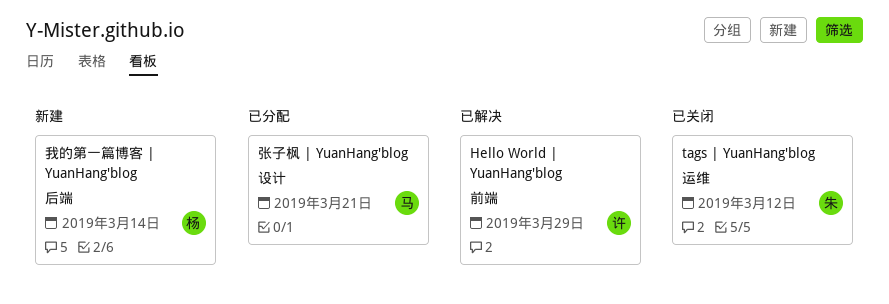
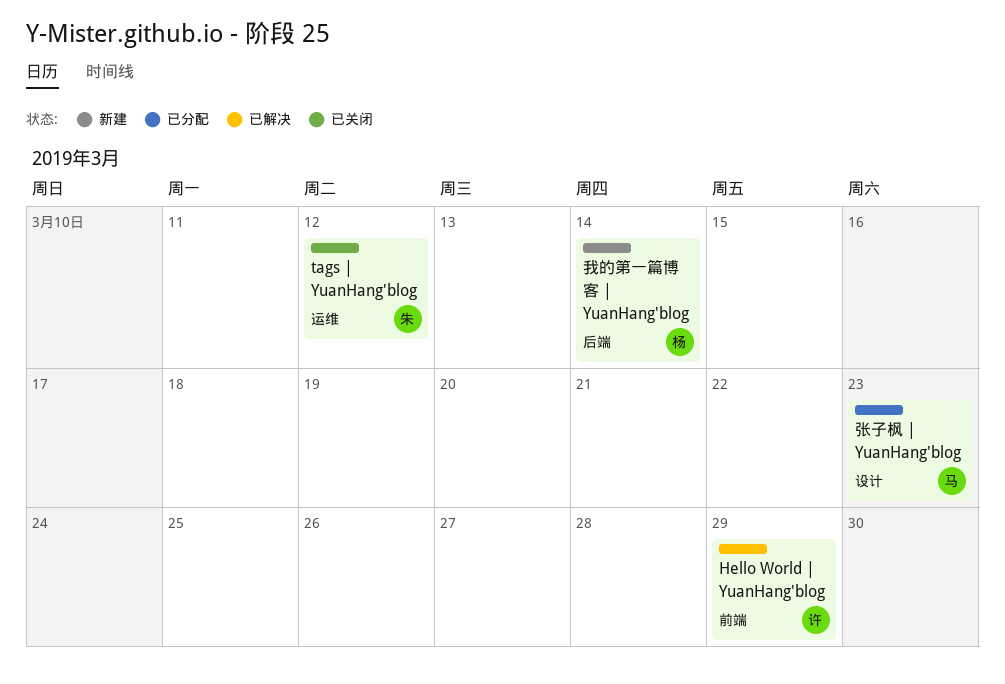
张子枫 | YuanHang'blog, due: Mar 21 -> Mar 23

